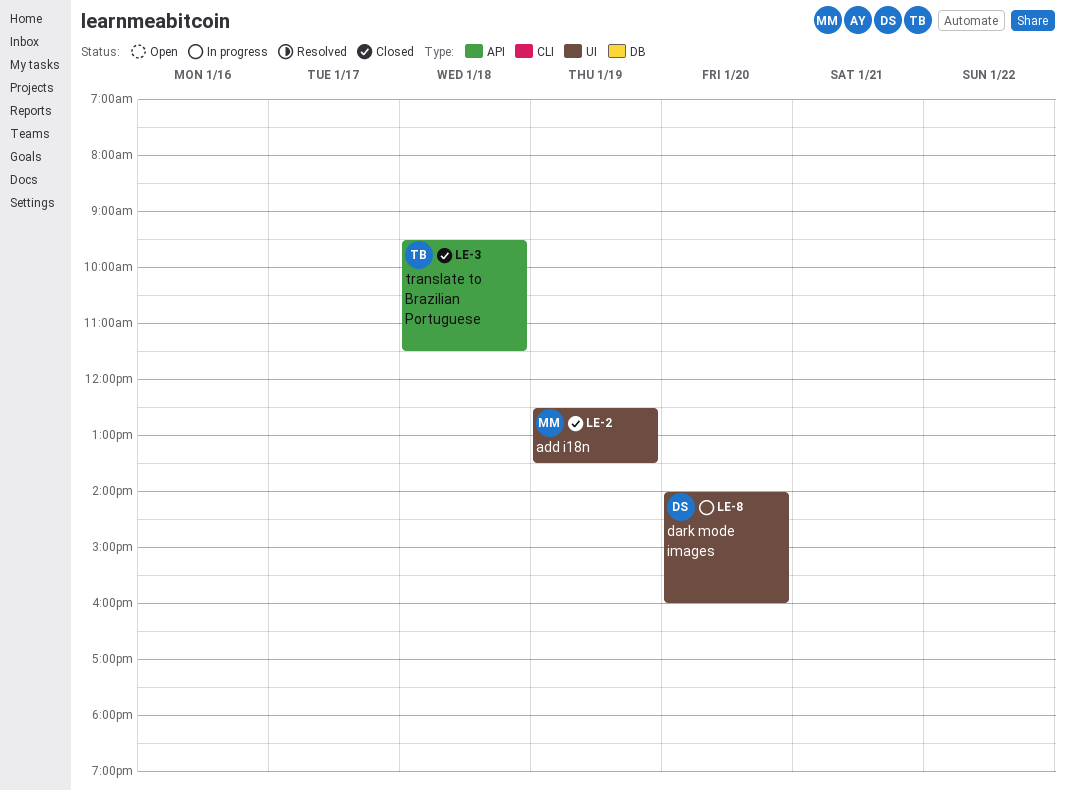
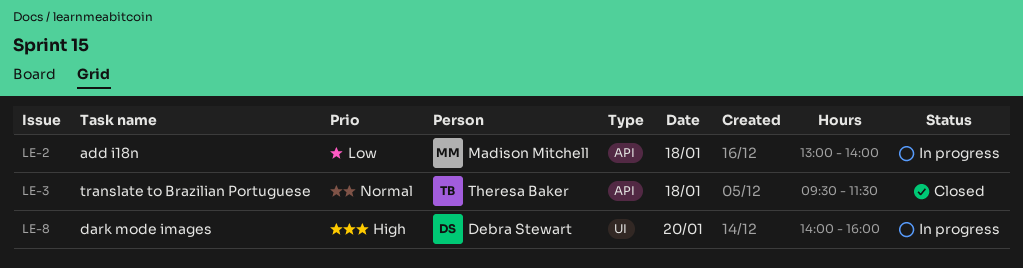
LE-2, status: Closed -> In progress
LE-2, label: UI -> API
LE-2, day: Jan 19 -> Jan 18
LE-2, begins: 12:30 -> 13:00
LE-2, ends: 13:30 -> 14:00

